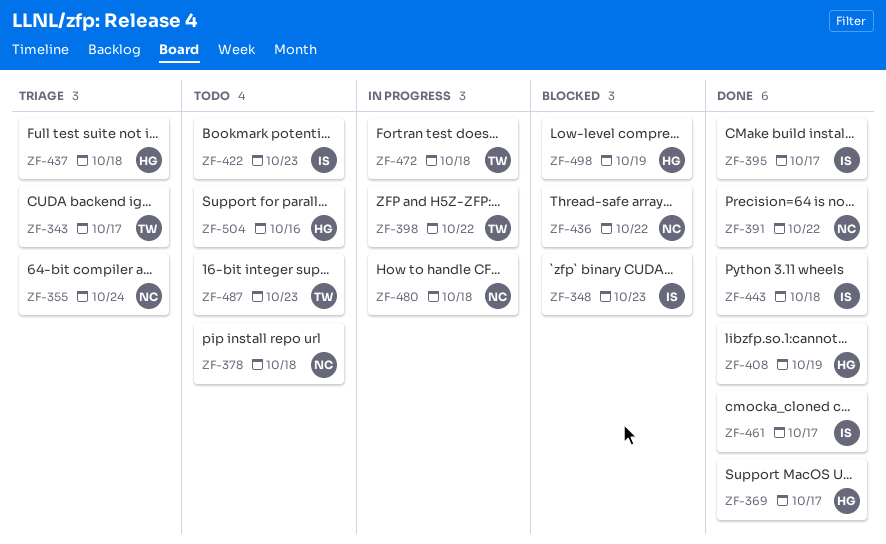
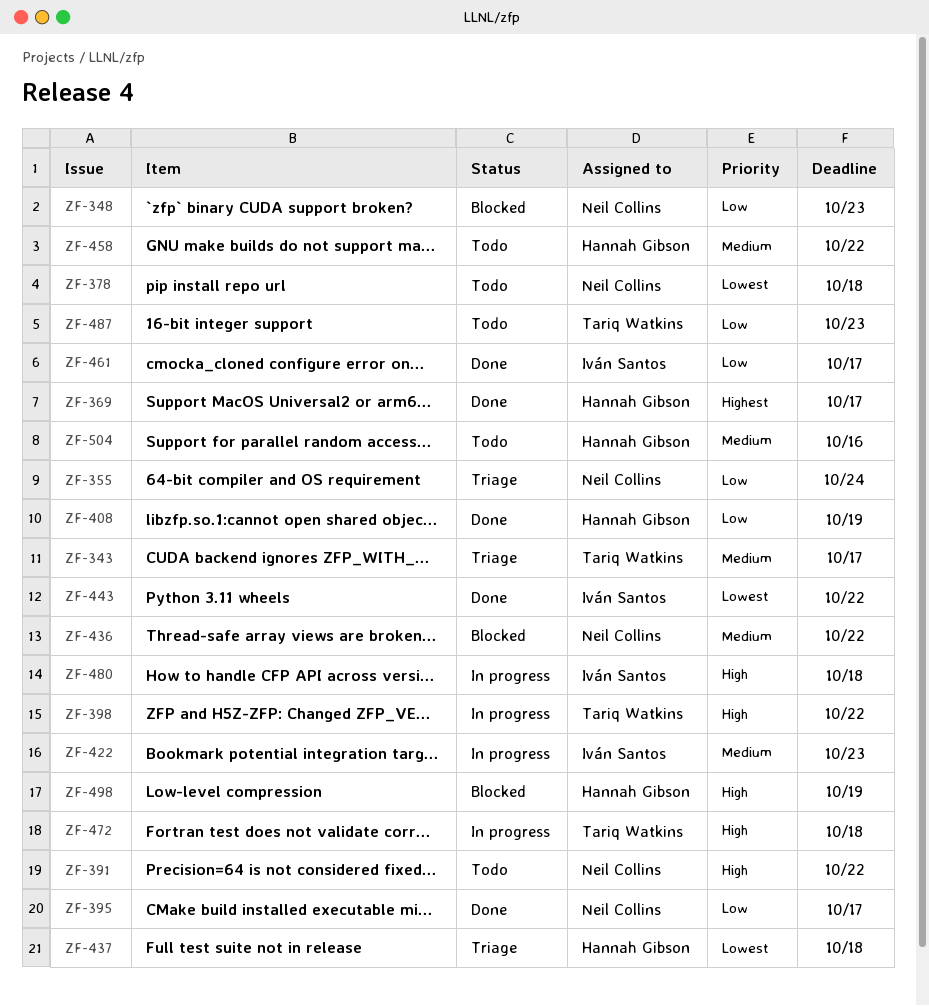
ZF-348, owner: Iván Santos -> Neil Collins
ZF-391, status: Done -> Todo
ZF-395, owner: Iván Santos -> Neil Collins
ZF-422, status: Todo -> In progress
ZF-443, due: Oct 18 -> Oct 22
ZF-458: none -> present
ZF-480, owner: Neil Collins -> Iván Santos

